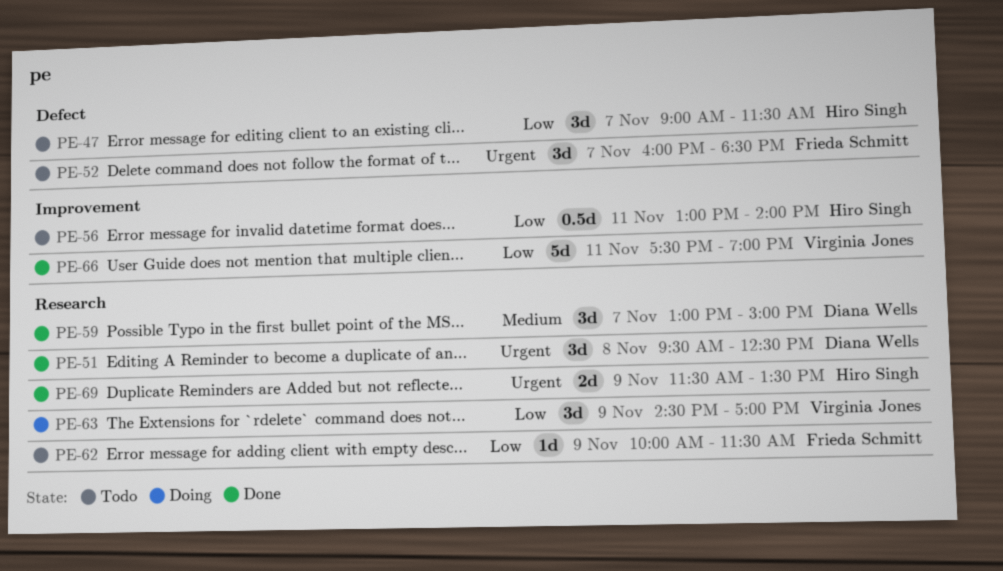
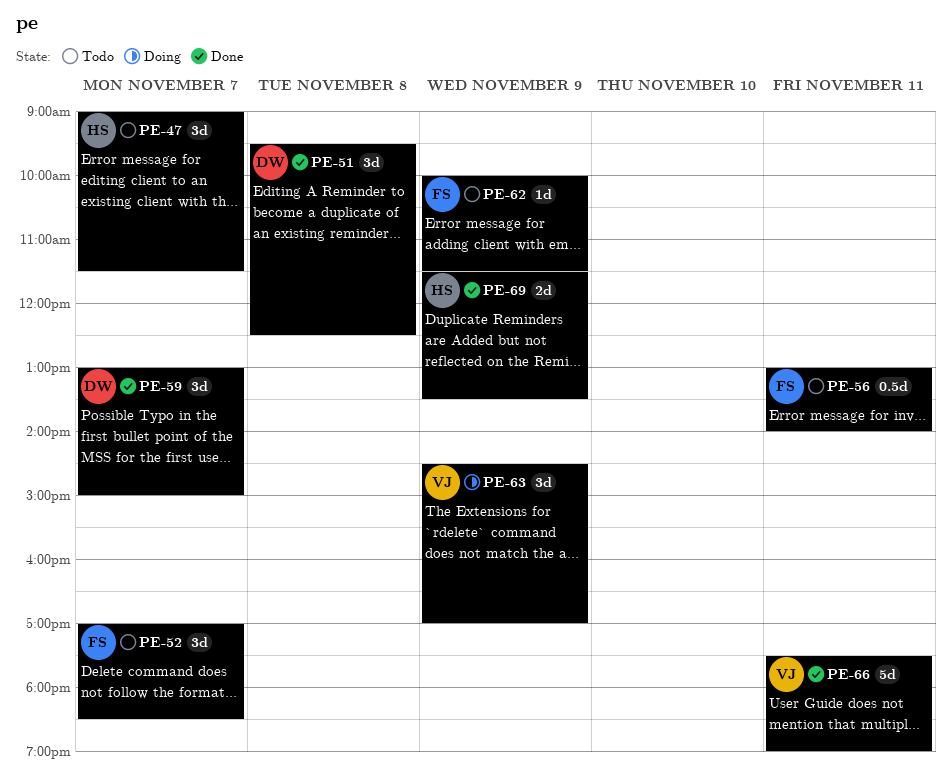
PE-52, begins: 16:00 -> 17:00
PE-56, owner: Hiro Singh -> Frieda Schmitt

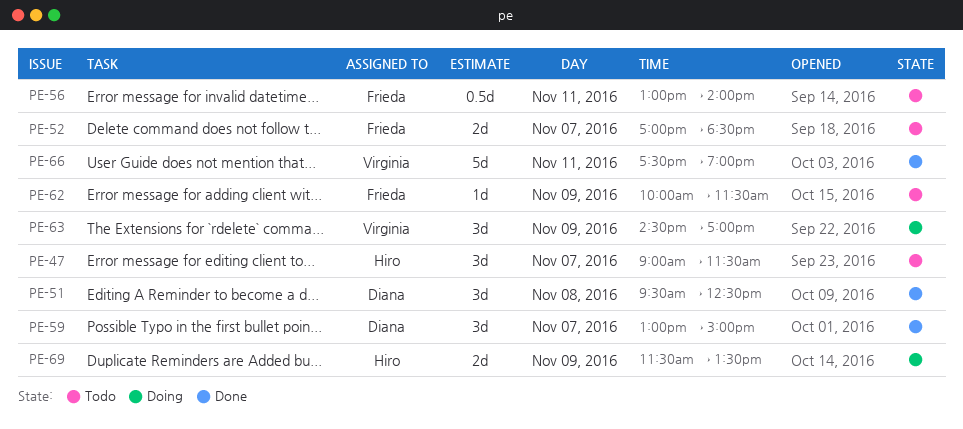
PE-52, estimate: 3d -> 2d
PE-69, status: Done -> Doing

